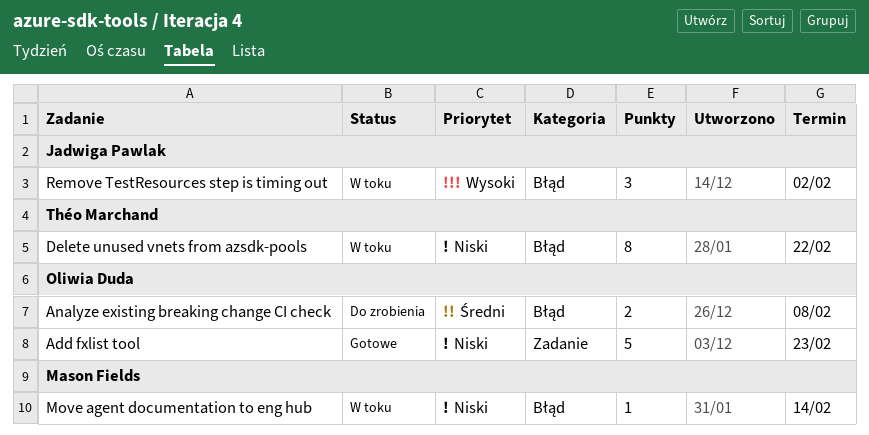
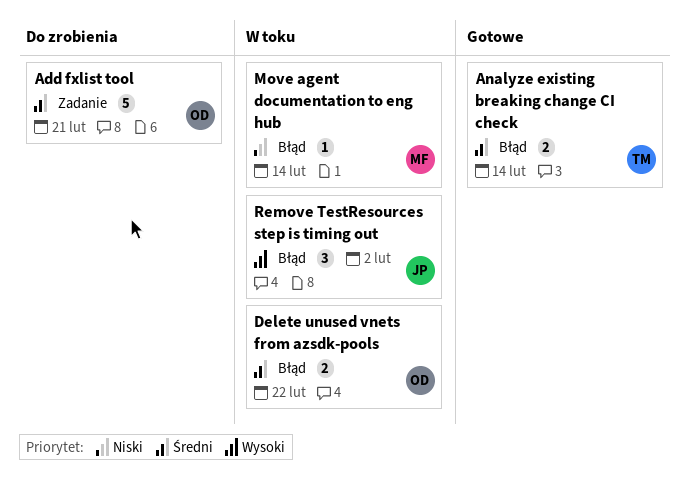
Add fxlist tool, status: Gotowe -> Do zrobienia
Add fxlist tool, priority: Niski -> Średni
Add fxlist tool, due: Feb 23 -> Feb 21
Analyze existing breaking change CI check, status: Do zrobienia -> Gotowe
Analyze existing breaking change CI check, owner: Oliwia Duda -> Théo Marchand
Analyze existing breaking change CI check, due: Feb 8 -> Feb 14
Delete unused vnets from azsdk-pools, owner: Théo Marchand -> Oliwia Duda
Delete unused vnets from azsdk-pools, priority: Niski -> Średni
Delete unused vnets from azsdk-pools, estimate: 8 -> 2

